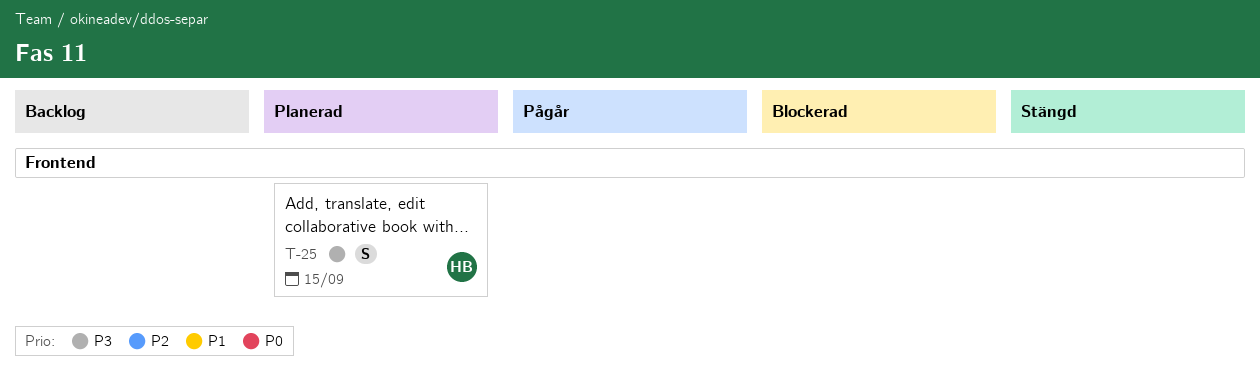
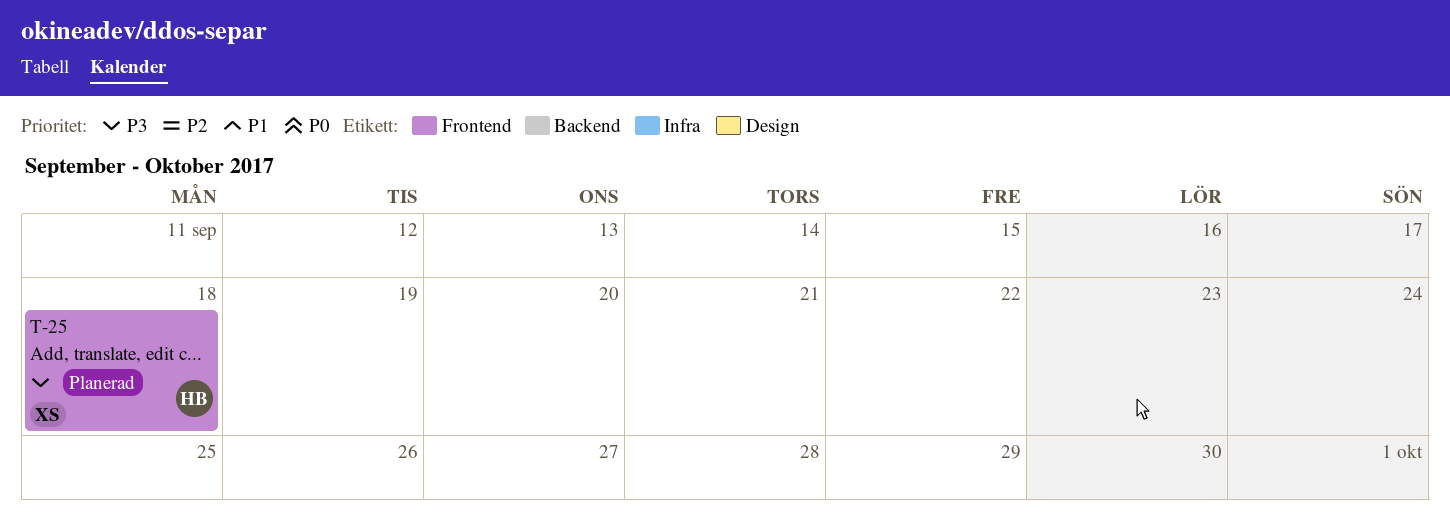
T-25, estimate: S -> XS
T-25, due: Sep 15 -> Sep 18

